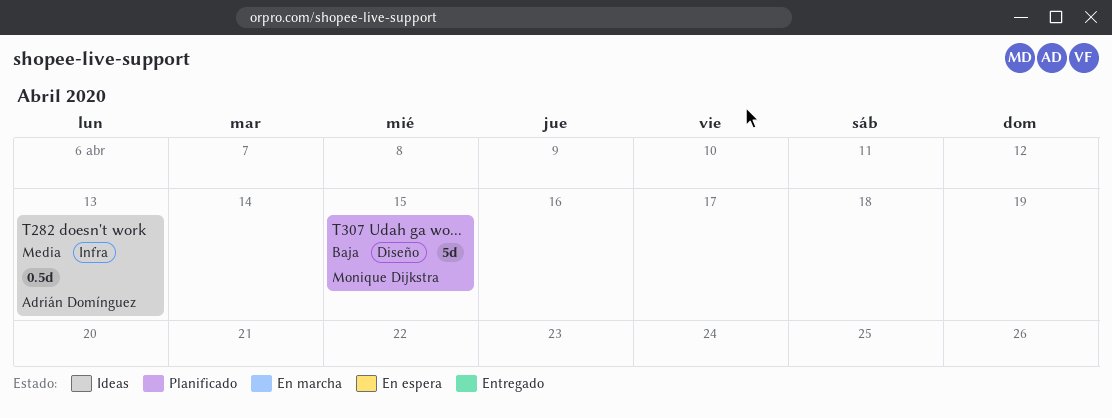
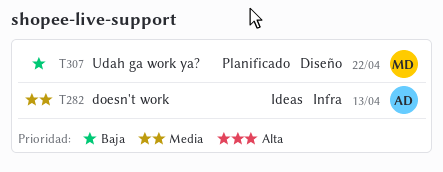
T307, due: Apr 15 -> Apr 22

